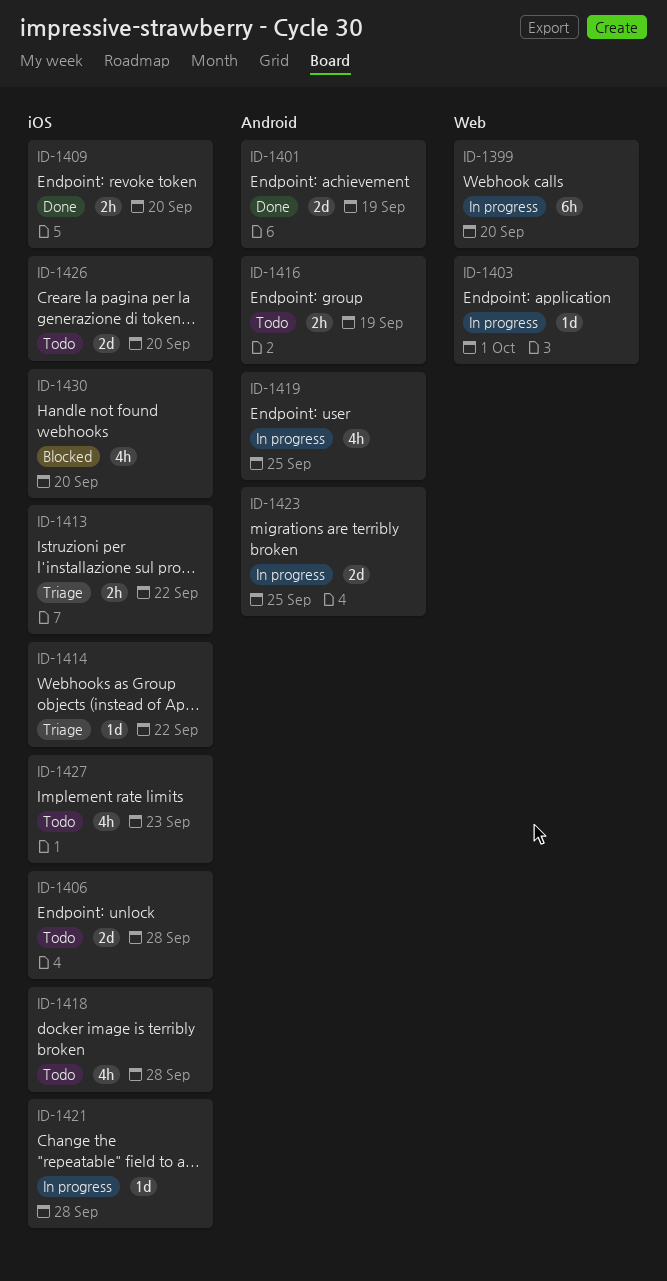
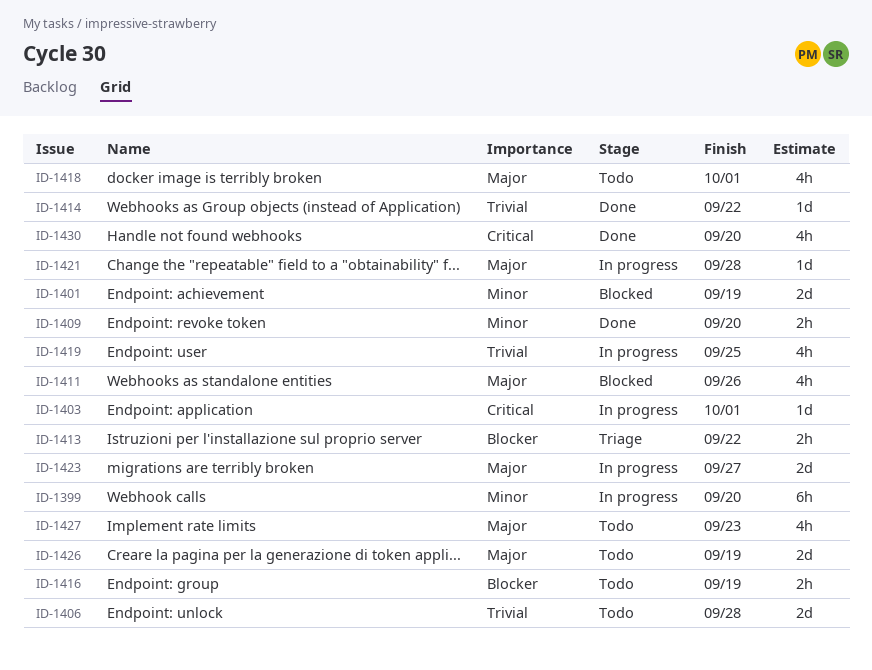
ID-1401, status: Done -> Blocked
ID-1411: none -> present
ID-1414, status: Triage -> Done
ID-1418, due: Sep 28 -> Oct 1
ID-1423, due: Sep 25 -> Sep 27
ID-1426, due: Sep 20 -> Sep 19
ID-1430, status: Blocked -> Done

